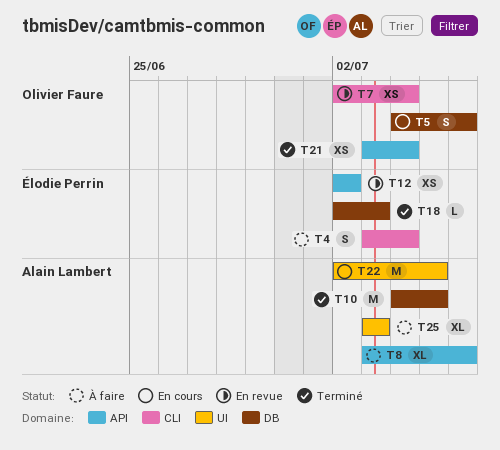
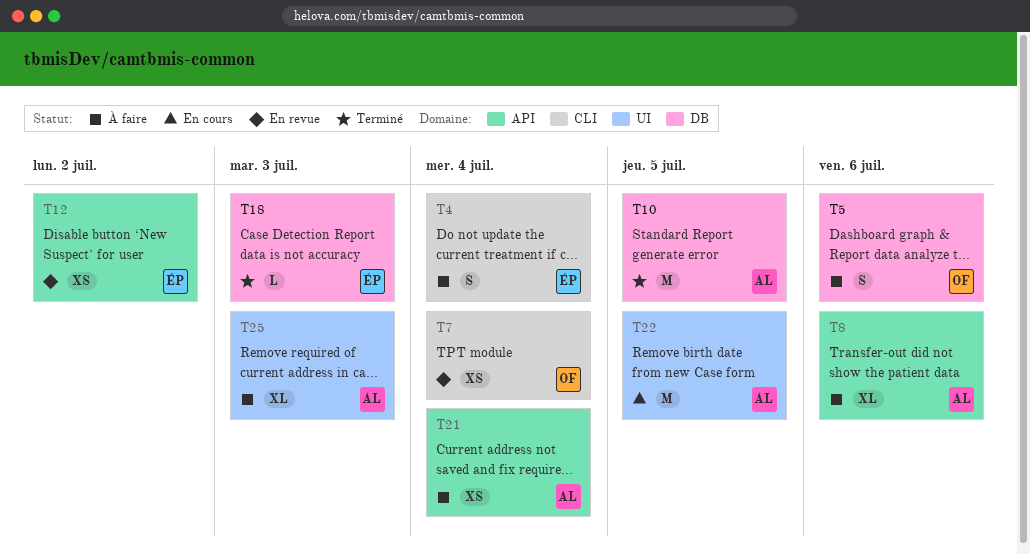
T5, status: En cours -> À faire
T21, status: Terminé -> À faire
T21, owner: Olivier Faure -> Alain Lambert

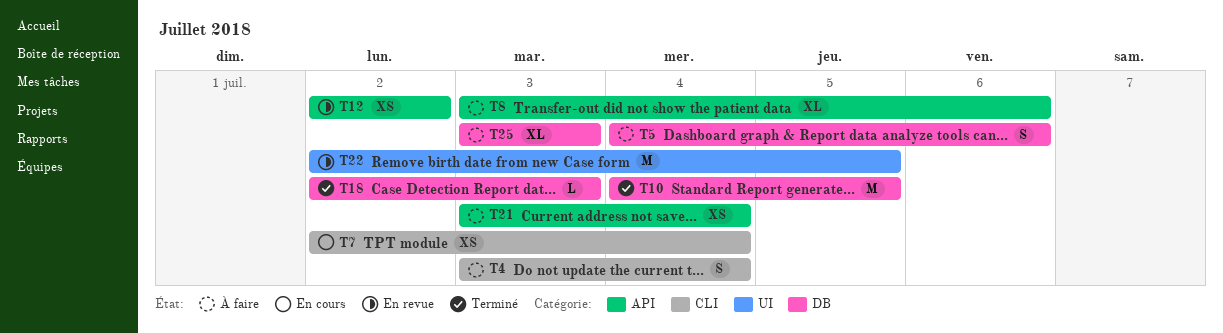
T7, status: En revue -> En cours
T22, status: En cours -> En revue
T25, label: UI -> DB

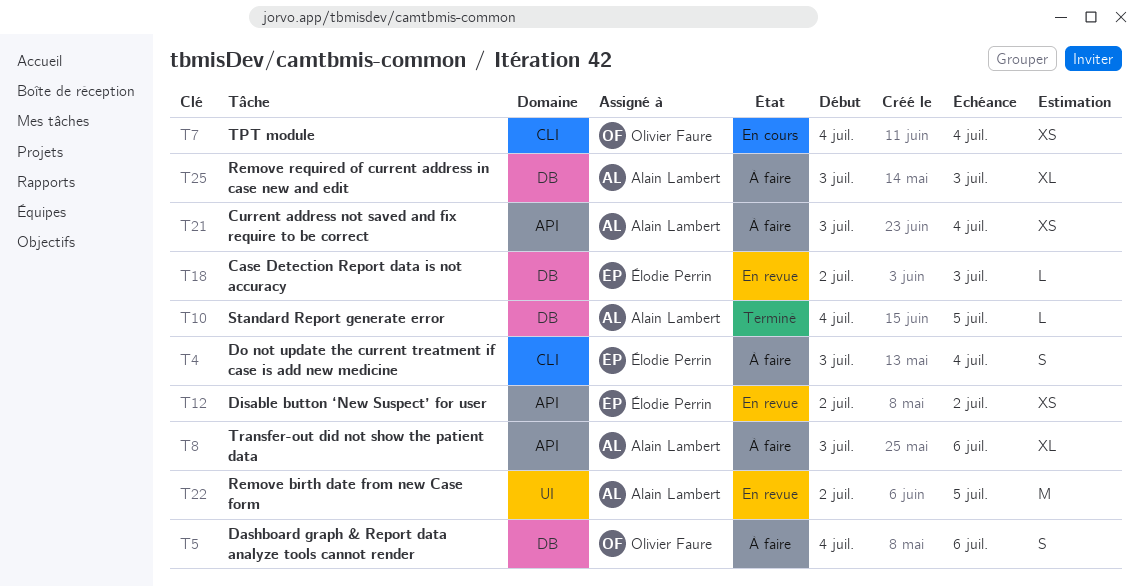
T7, start: Jul 2 -> Jul 4
T10, estimate: M -> L
T18, status: Terminé -> En revue

